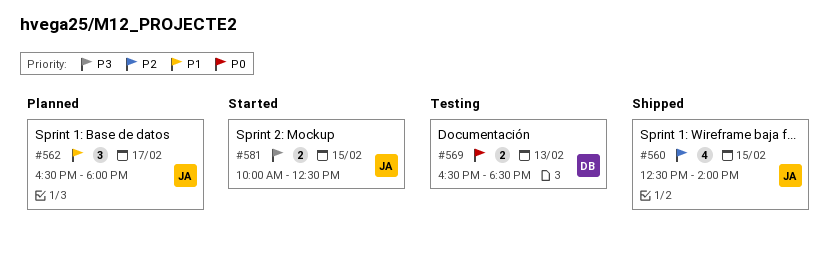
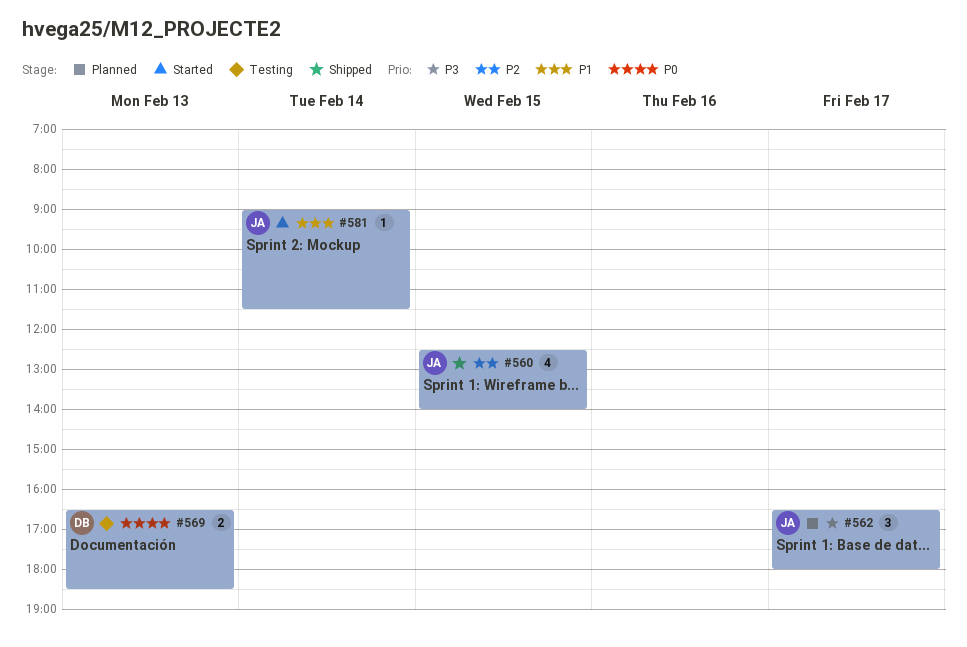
#562, priority: P1 -> P3
#581, priority: P3 -> P1
#581, estimate: 2 -> 1
#581, day: Feb 15 -> Feb 14
#581, begins: 10:00 -> 09:00
#581, ends: 12:30 -> 11:30

